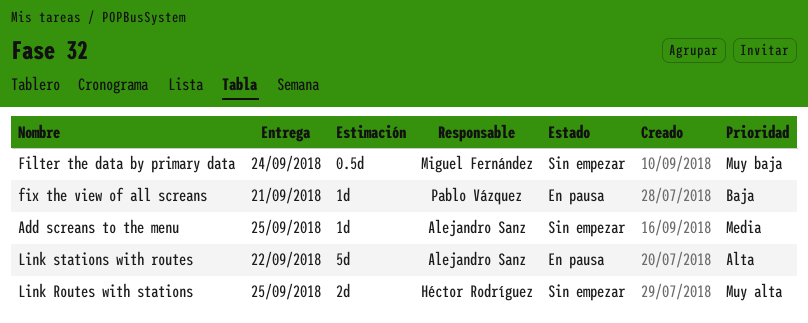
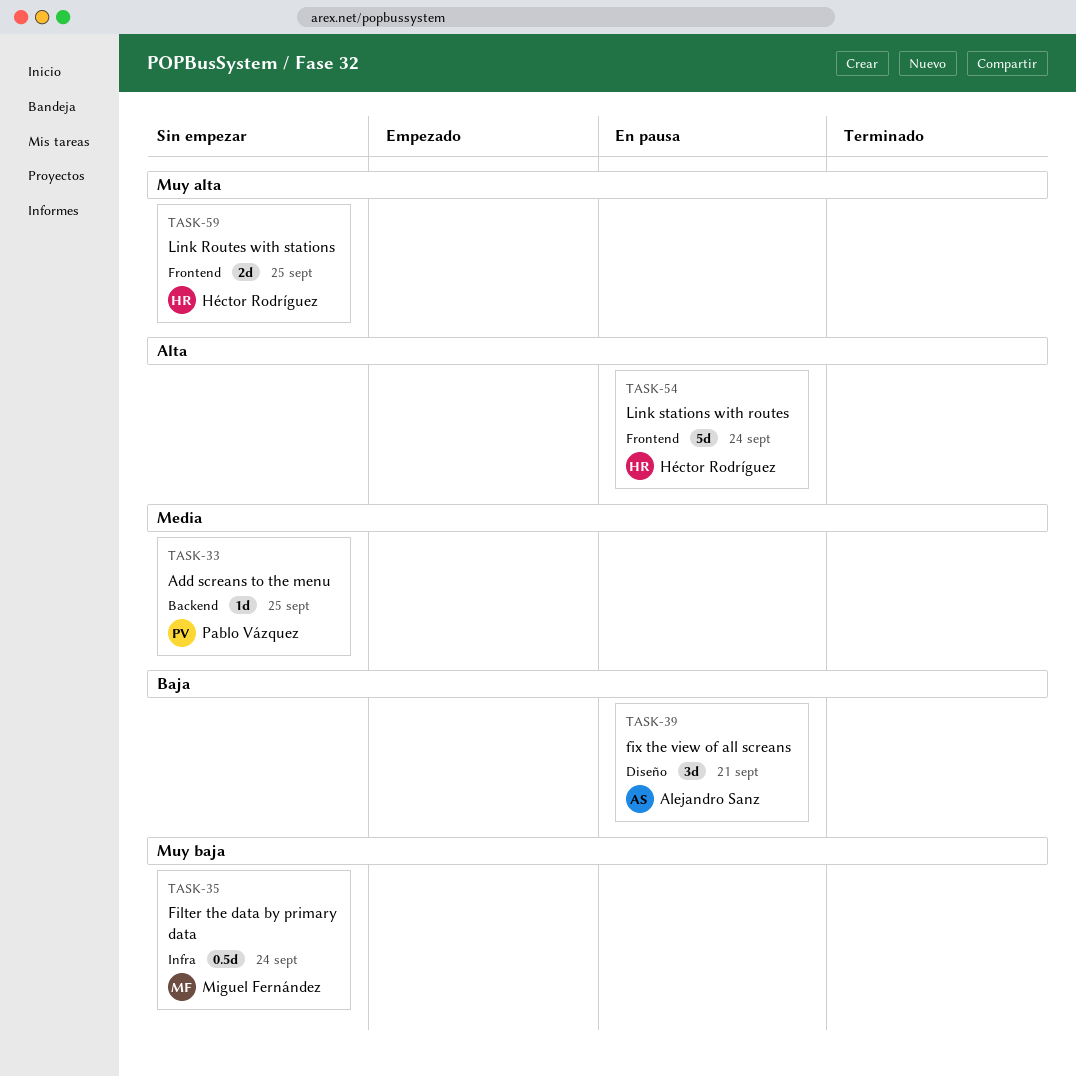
Add screans to the menu, owner: Alejandro Sanz -> Pablo Vázquez
fix the view of all screans, owner: Pablo Vázquez -> Alejandro Sanz
fix the view of all screans, estimate: 1d -> 3d
Link stations with routes, owner: Alejandro Sanz -> Héctor Rodríguez
Link stations with routes, due: Sep 22 -> Sep 24

